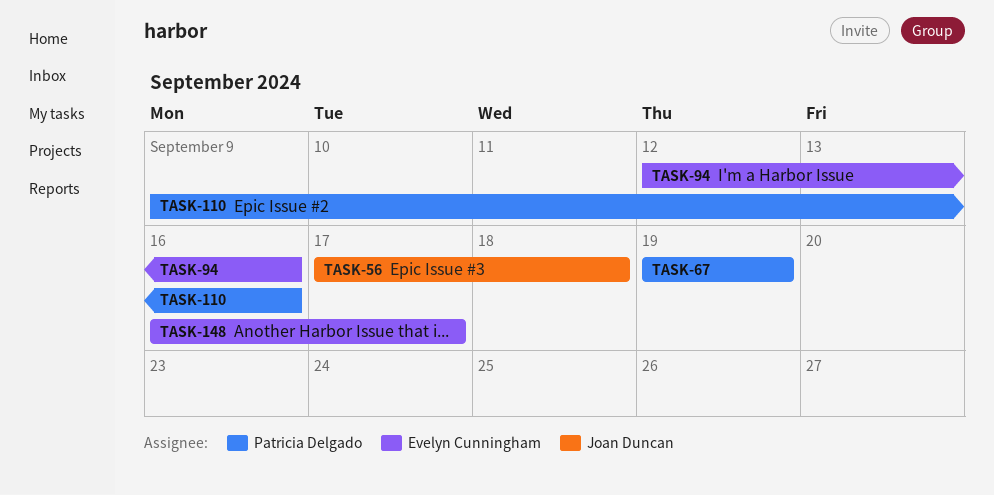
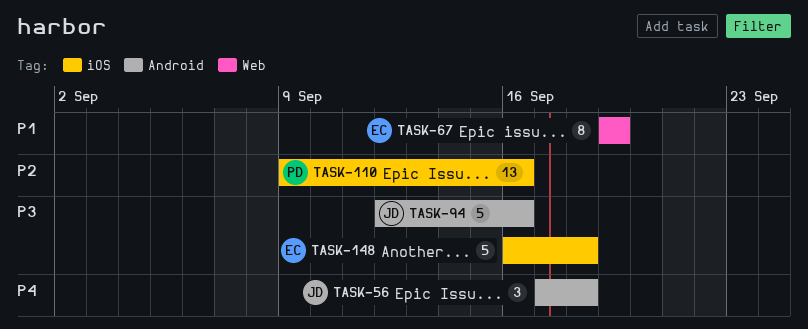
TASK-67, owner: Patricia Delgado -> Evelyn Cunningham
TASK-94, owner: Evelyn Cunningham -> Joan Duncan
TASK-148, due: Sep 17 -> Sep 18

